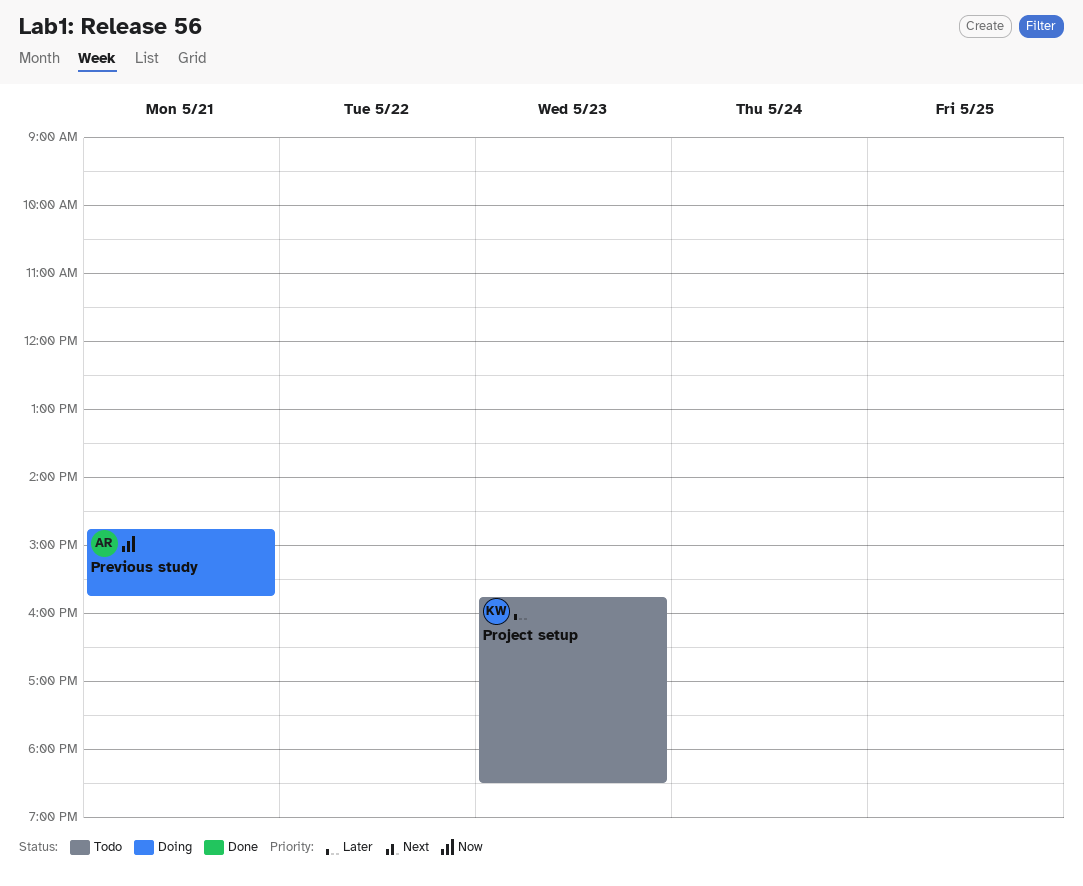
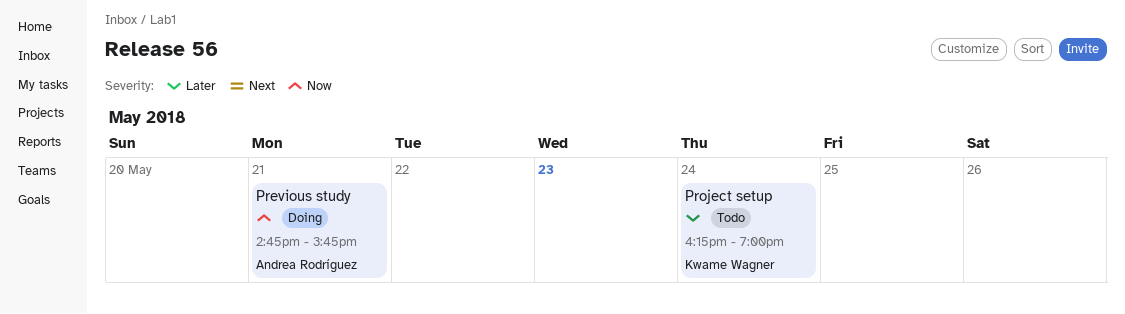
Project setup, day: May 23 -> May 24
Project setup, begins: 15:45 -> 16:15
Project setup, ends: 18:30 -> 19:00

